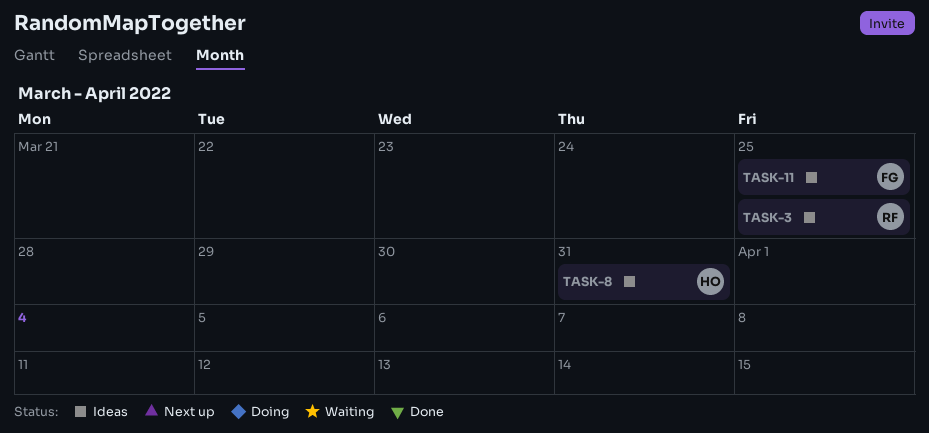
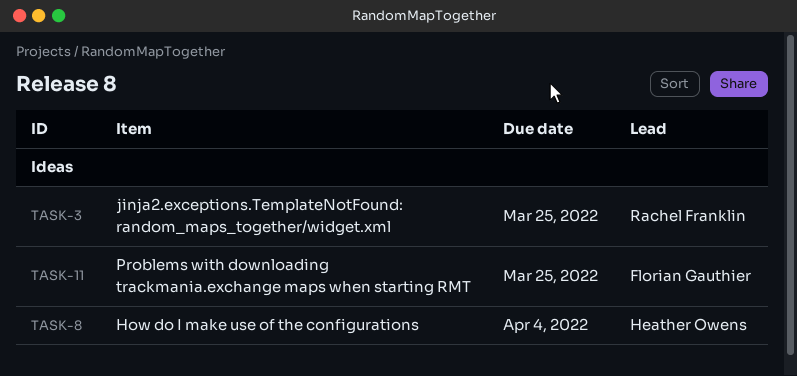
TASK-8, due: Mar 31 -> Apr 4

